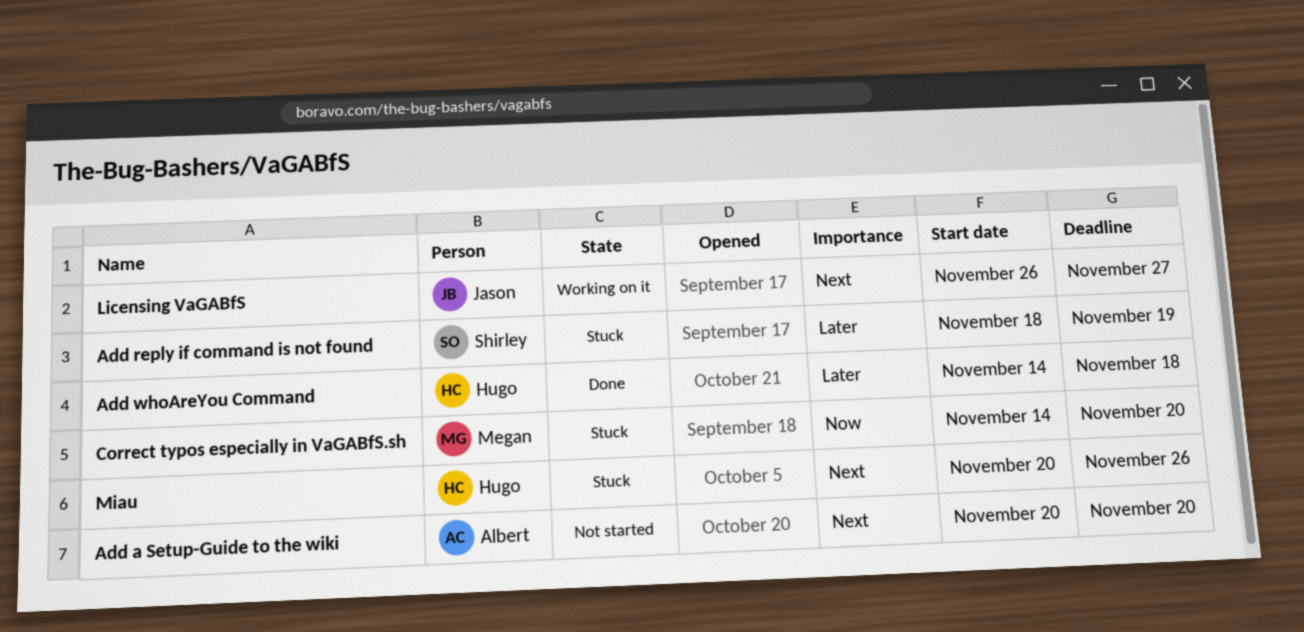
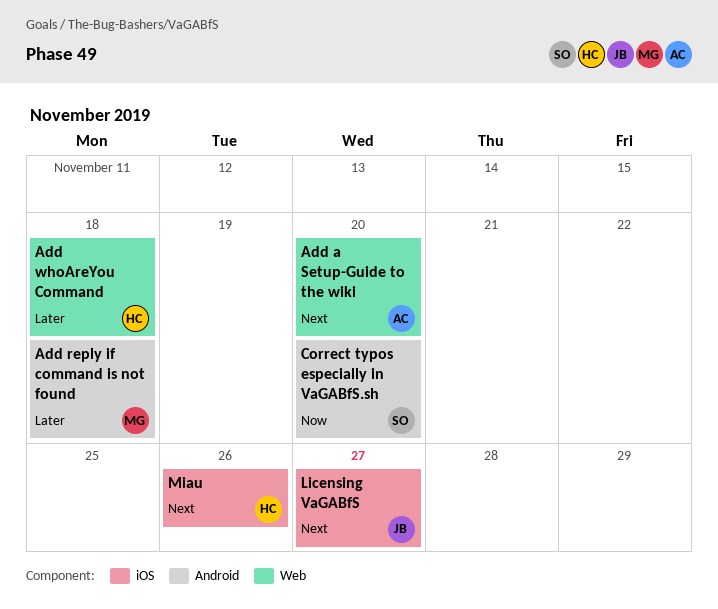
Add reply if command is not found, owner: Shirley -> Megan
Add reply if command is not found, due: Nov 19 -> Nov 18
Correct typos especially in VaGABfS.sh, owner: Megan -> Shirley

